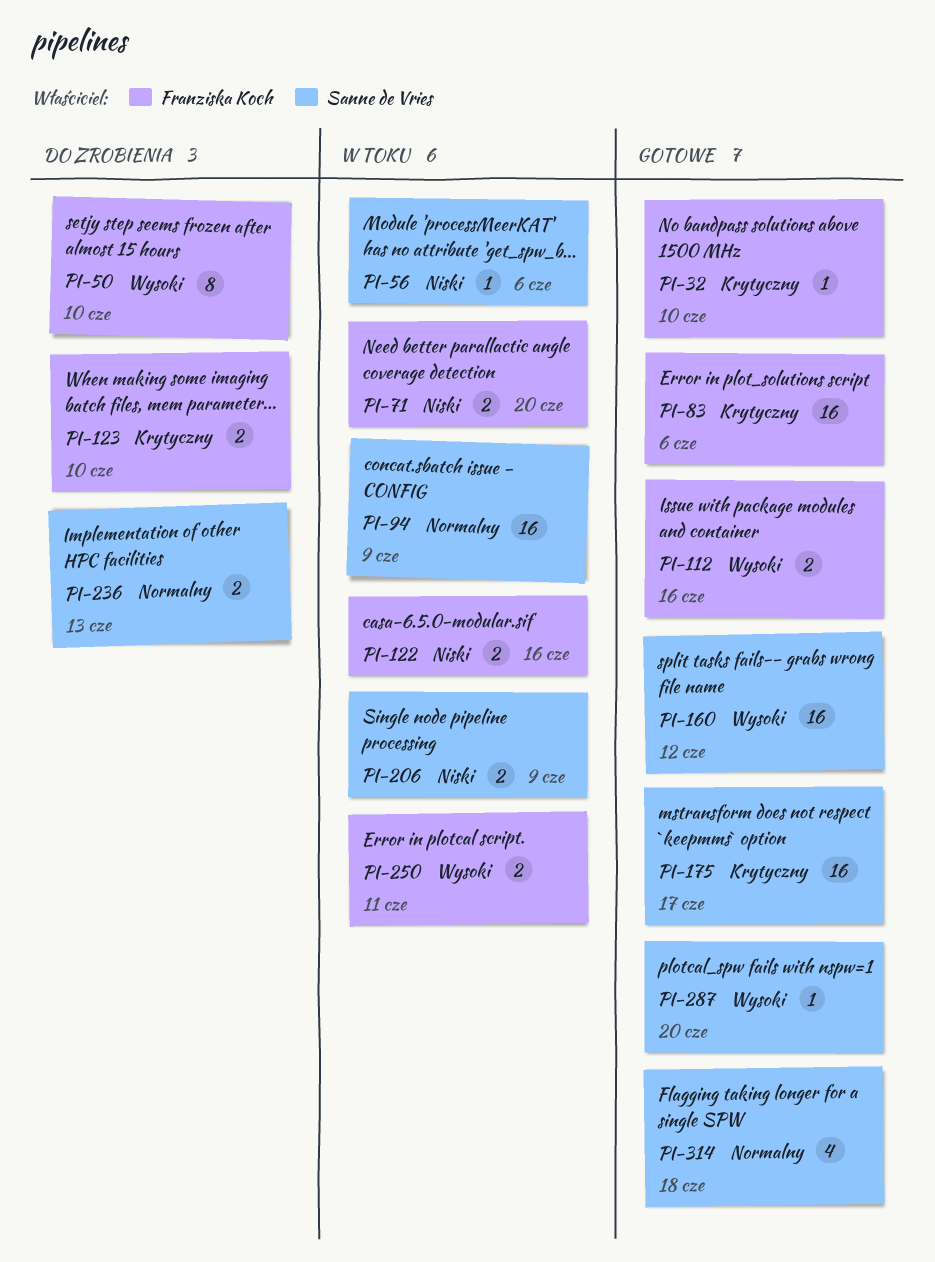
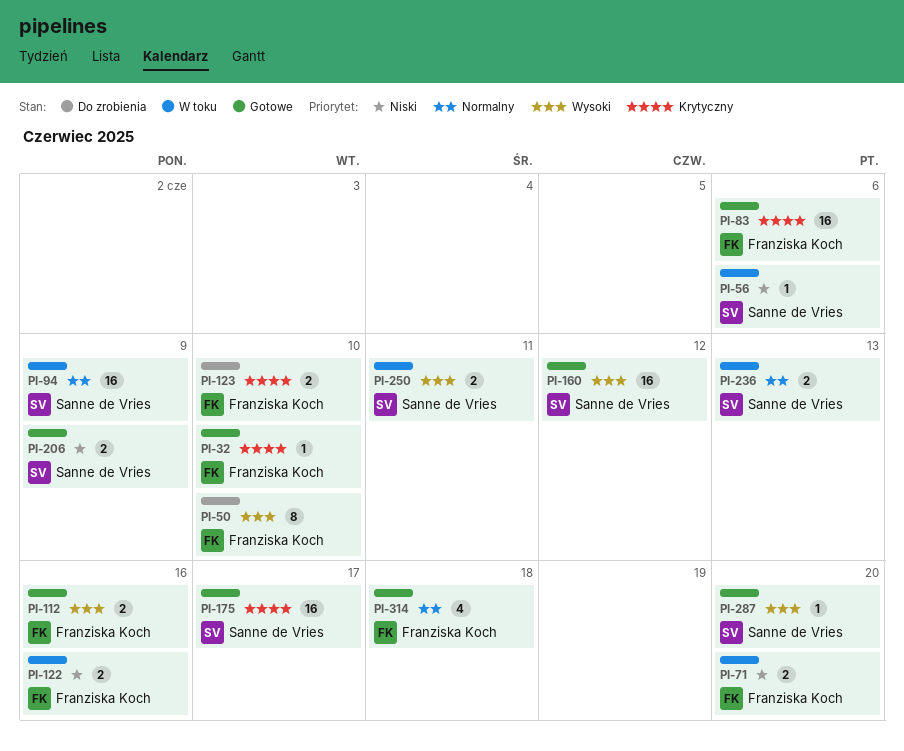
PI-206, status: W toku -> Gotowe
PI-236, status: Do zrobienia -> W toku
PI-250, owner: Franziska Koch -> Sanne de Vries
PI-314, owner: Sanne de Vries -> Franziska Koch

